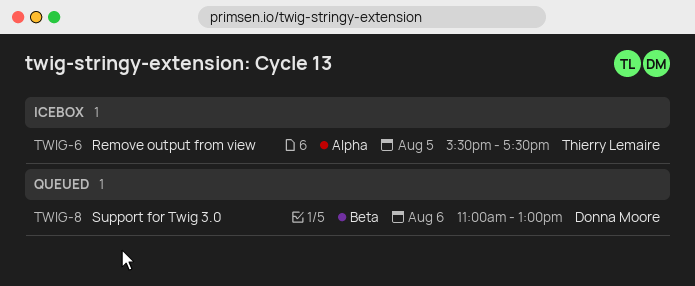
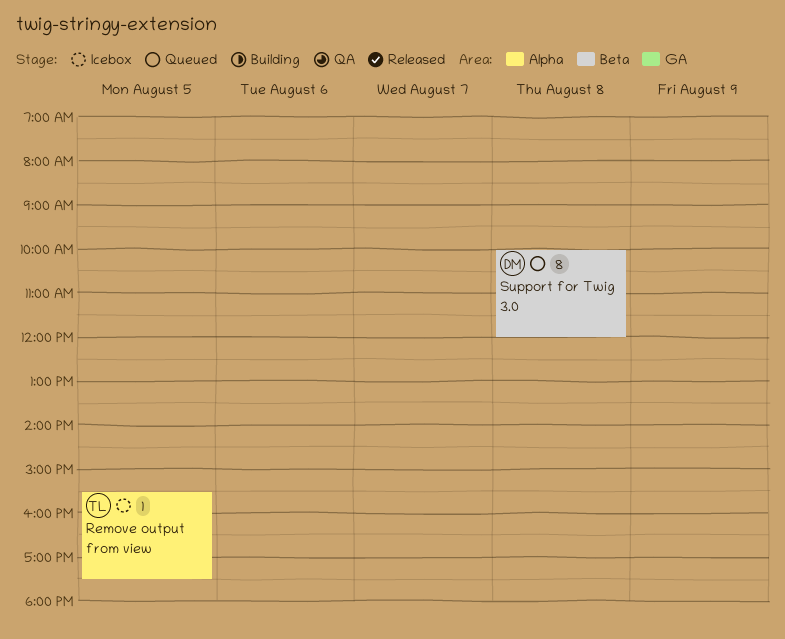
Support for Twig 3.0, day: Aug 6 -> Aug 8
Support for Twig 3.0, begins: 11:00 -> 10:00
Support for Twig 3.0, ends: 13:00 -> 12:00

